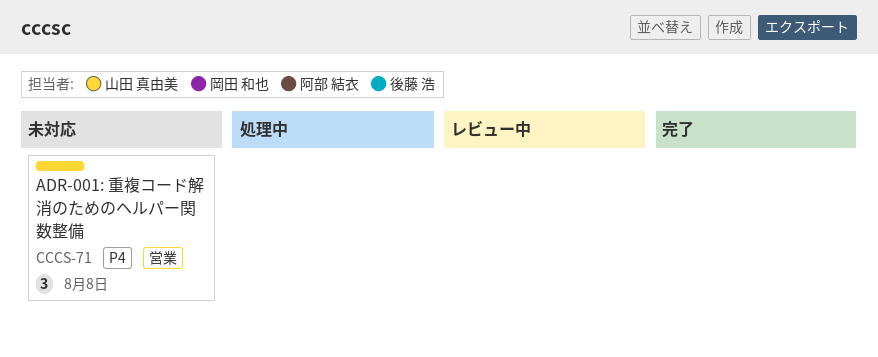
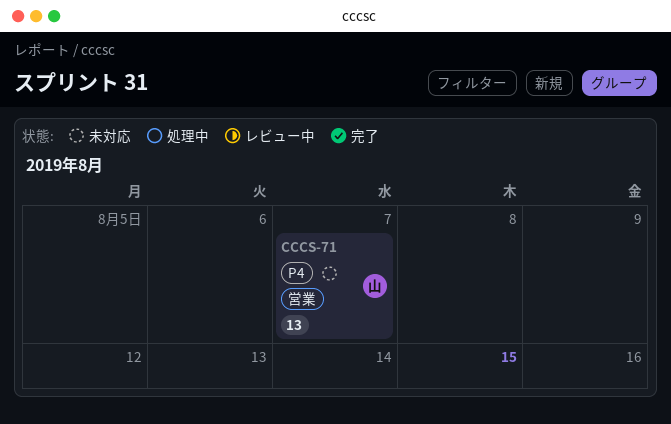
CCCS-71, estimate: 3 -> 13
CCCS-71, due: Aug 8 -> Aug 7

